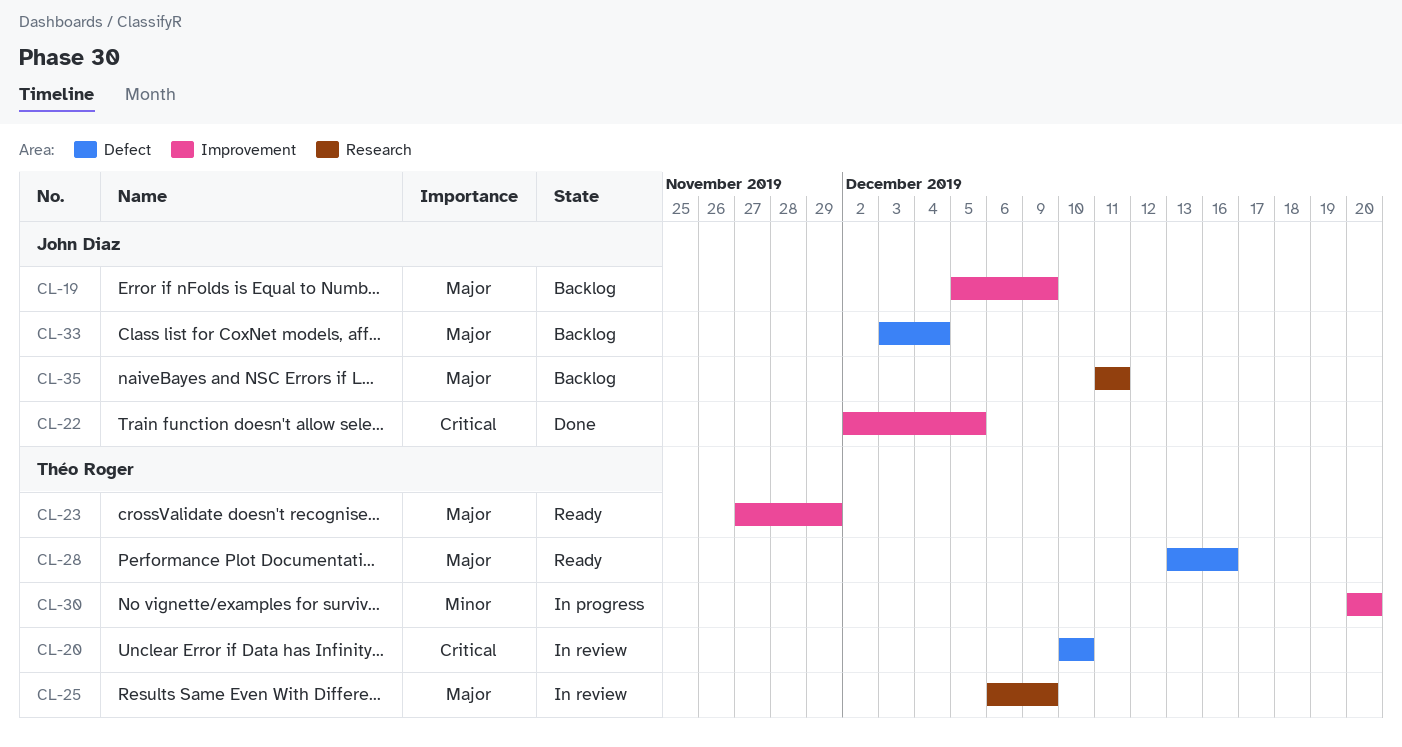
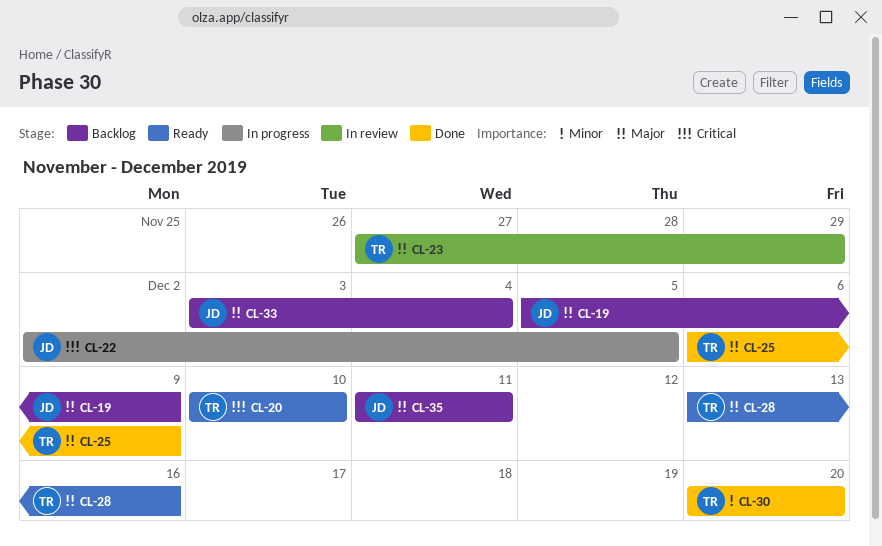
CL-20, status: In review -> Ready
CL-22, status: Done -> In progress
CL-23, status: Ready -> In review
CL-25, status: In review -> Done
CL-30, status: In progress -> Done

